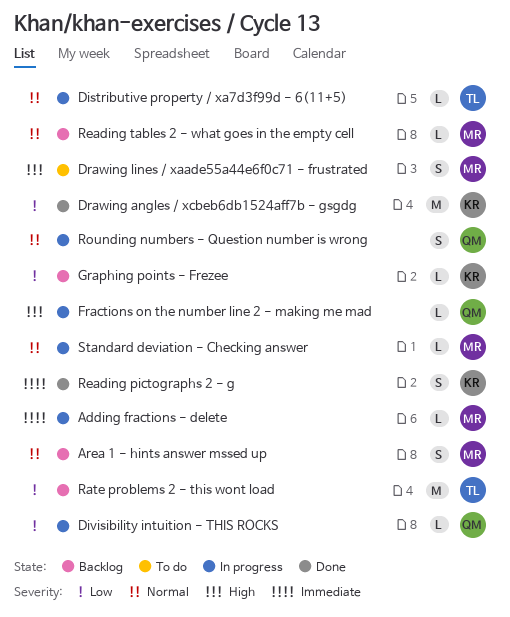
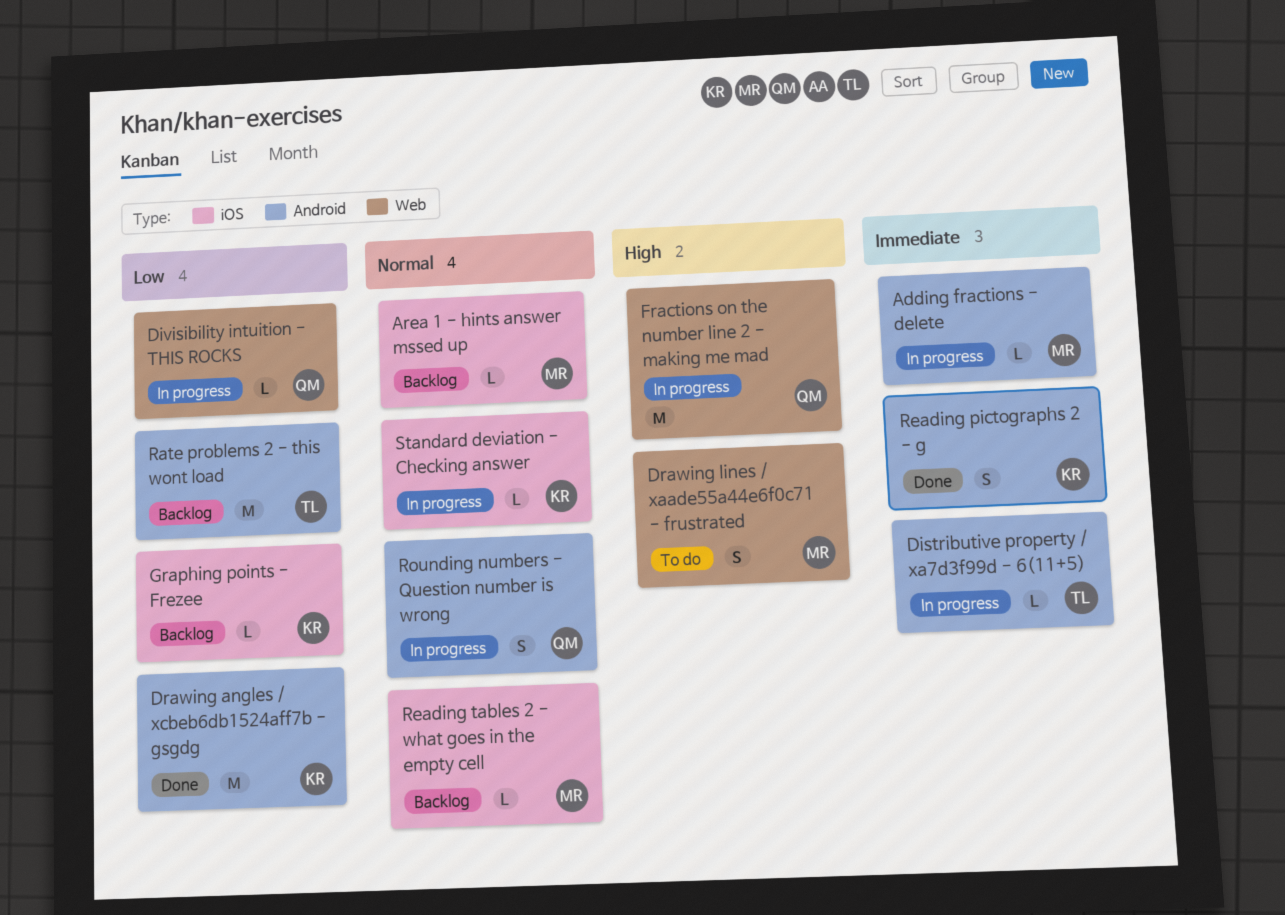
Area 1 - hints answer mssed up, estimate: S -> L
Distributive property / xa7d3f99d - 6(11+5), priority: Normal -> Immediate
Fractions on the number line 2 - making me mad, estimate: L -> M
Standard deviation - Checking answer, owner: MR -> KR

